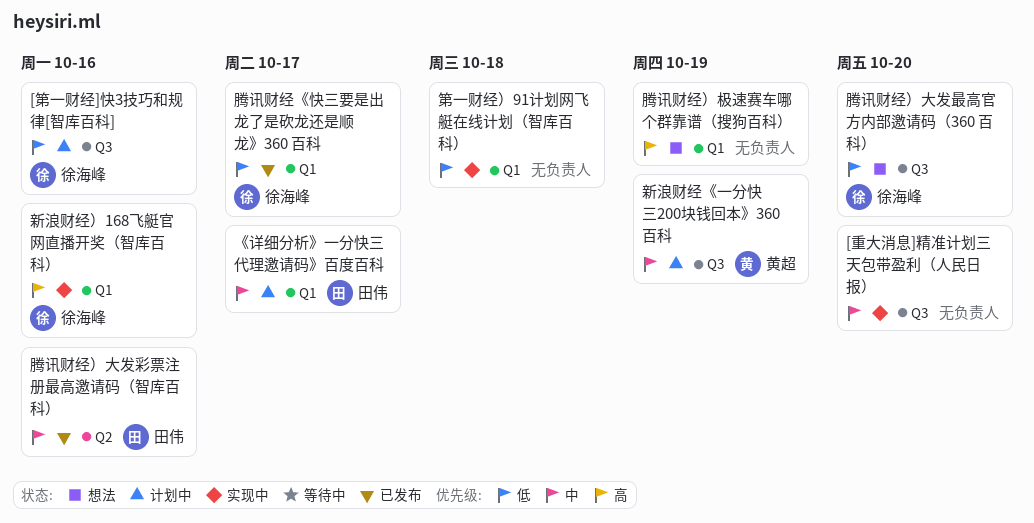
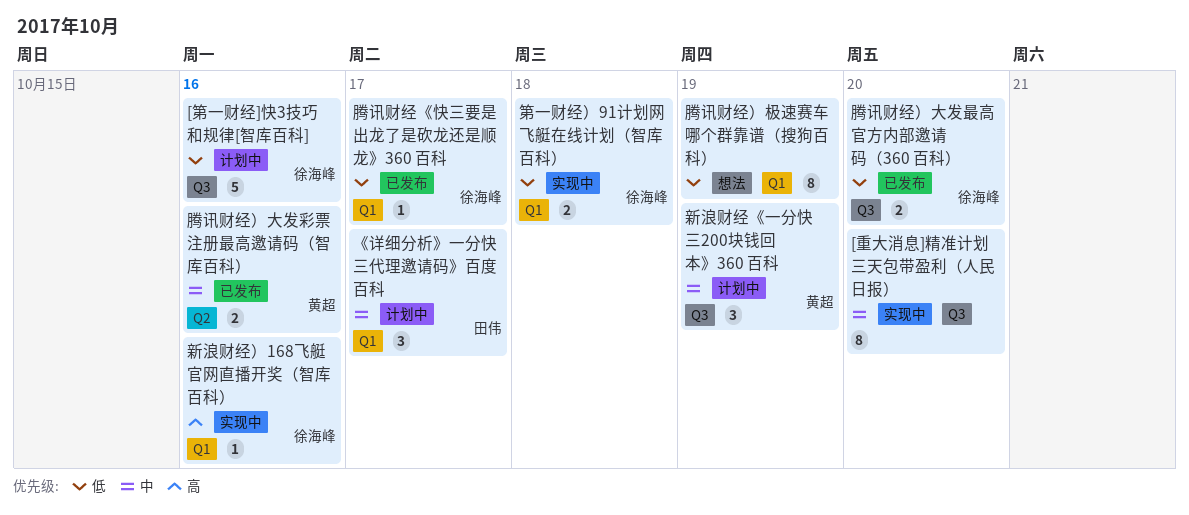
第一财经）91计划网飞艇在线计划（智库百科）, owner: none -> 徐海峰
腾讯财经）大发彩票注册最高邀请码（智库百科）, owner: 田伟 -> 黄超
腾讯财经）大发最高官方内部邀请码（360 百科）, status: 想法 -> 已发布
腾讯财经）极速赛车哪个群靠谱（搜狗百科）, priority: 高 -> 低

